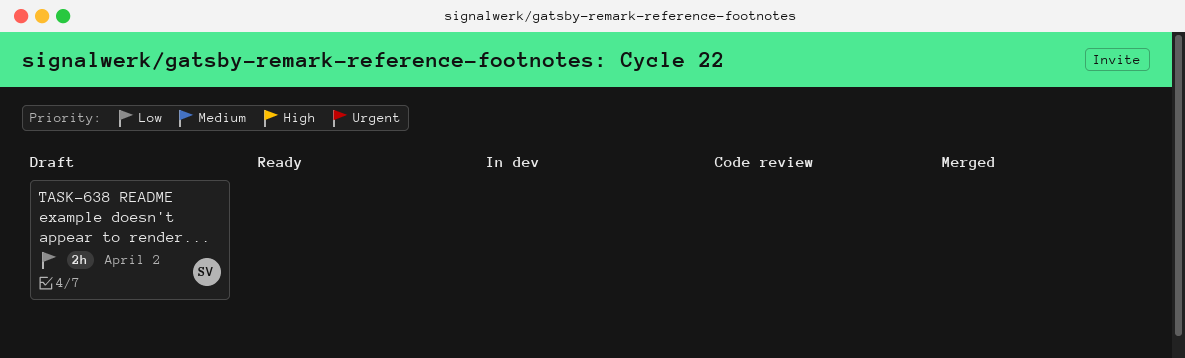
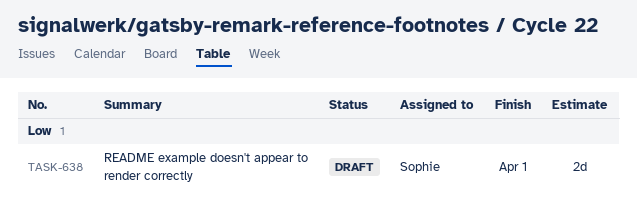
TASK-638, estimate: 2h -> 2d
TASK-638, due: Apr 2 -> Apr 1

